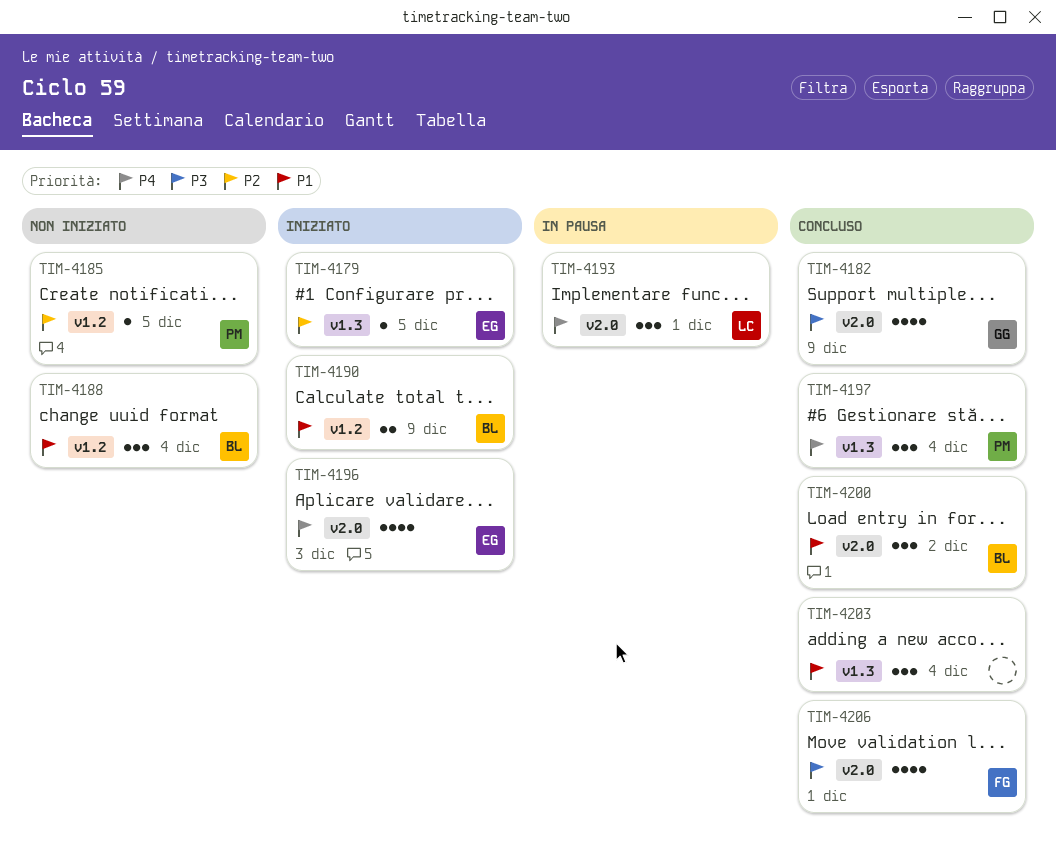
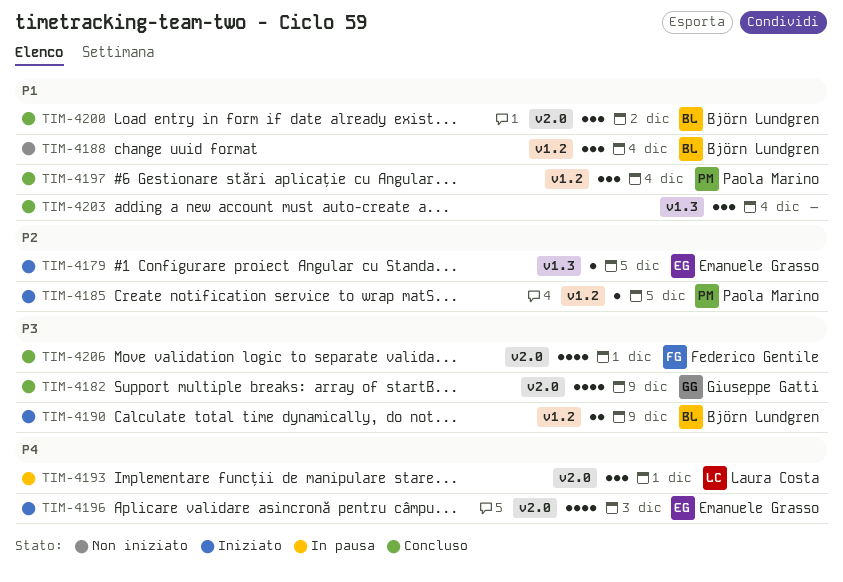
TIM-4185, status: Non iniziato -> Iniziato
TIM-4190, priority: P1 -> P3
TIM-4197, priority: P4 -> P1
TIM-4197, label: v1.3 -> v1.2

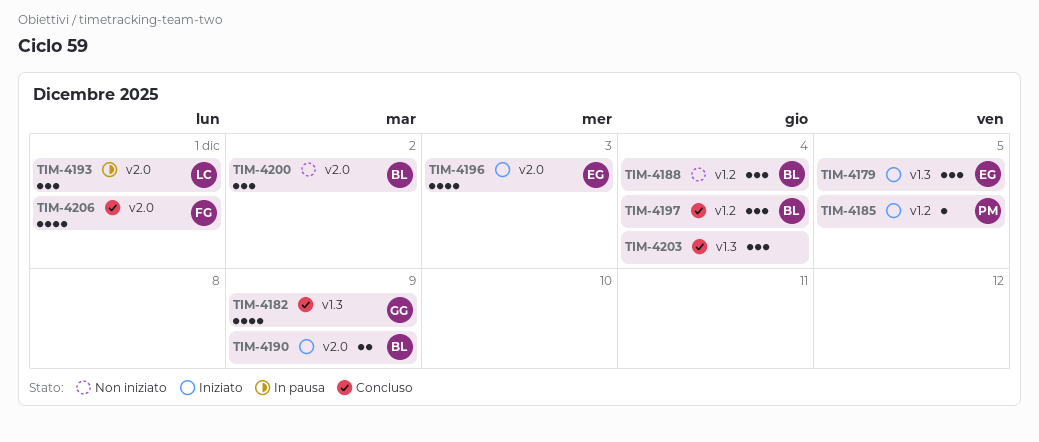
TIM-4179, estimate: 1 -> 3
TIM-4182, label: v2.0 -> v1.3
TIM-4190, label: v1.2 -> v2.0
TIM-4197, owner: Paola Marino -> Björn Lundgren
TIM-4200, status: Concluso -> Non iniziato

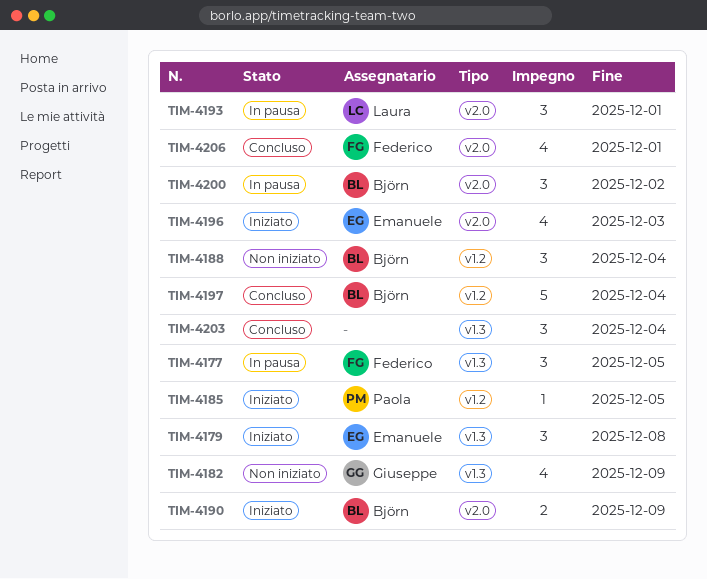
TIM-4177: none -> present
TIM-4179, due: Dec 5 -> Dec 8
TIM-4182, status: Concluso -> Non iniziato
TIM-4197, estimate: 3 -> 5
TIM-4200, status: Non iniziato -> In pausa

